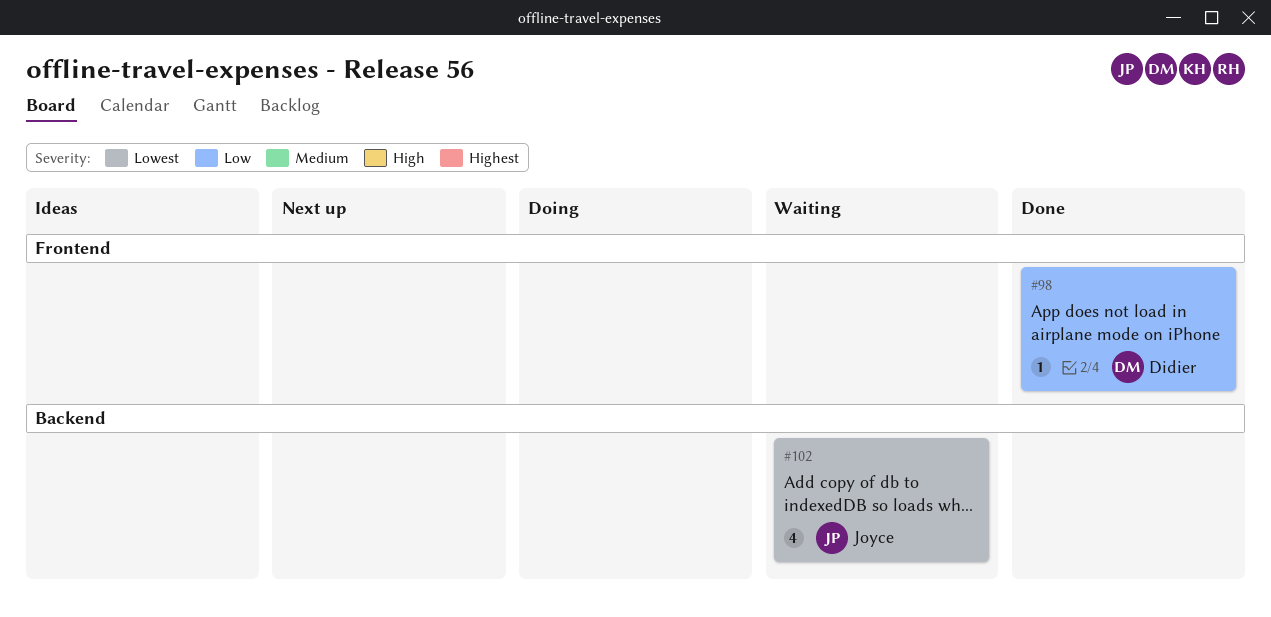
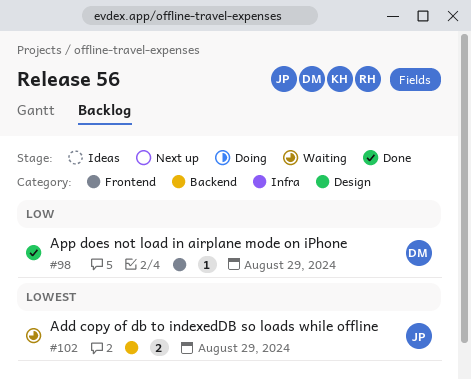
#102, estimate: 4 -> 2

